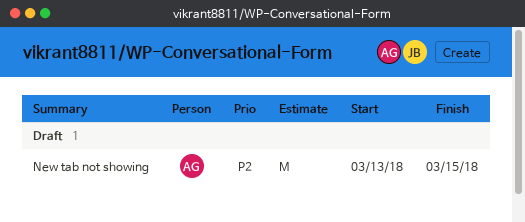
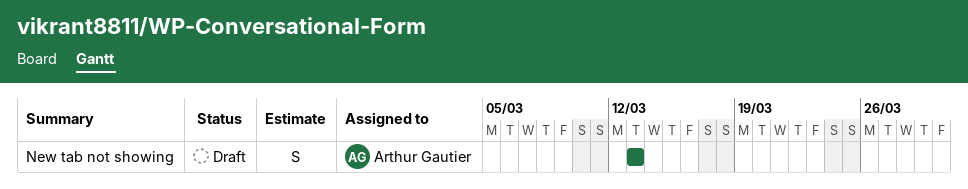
New tab not showing, estimate: M -> S
New tab not showing, due: Mar 15 -> Mar 13

